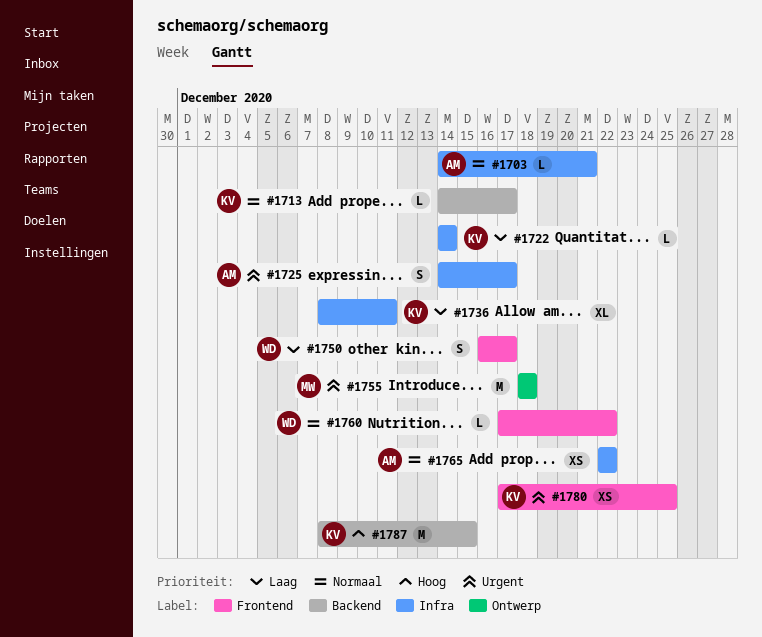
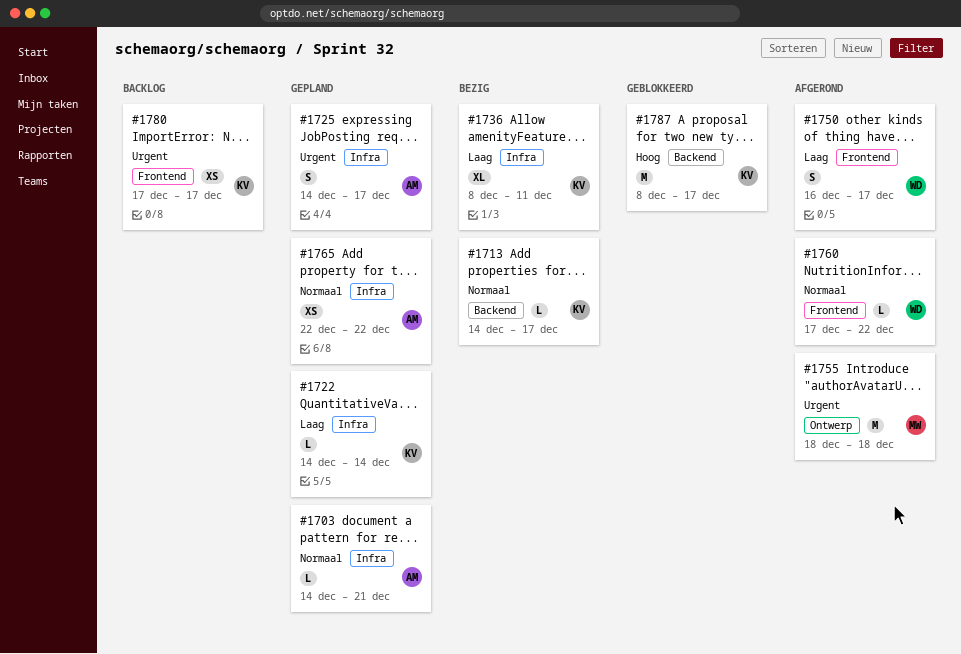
#1780, due: Dec 25 -> Dec 17
#1787, due: Dec 15 -> Dec 17

